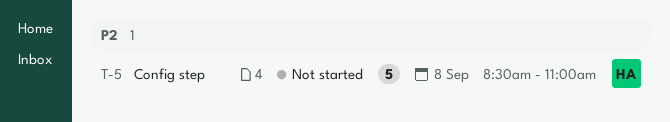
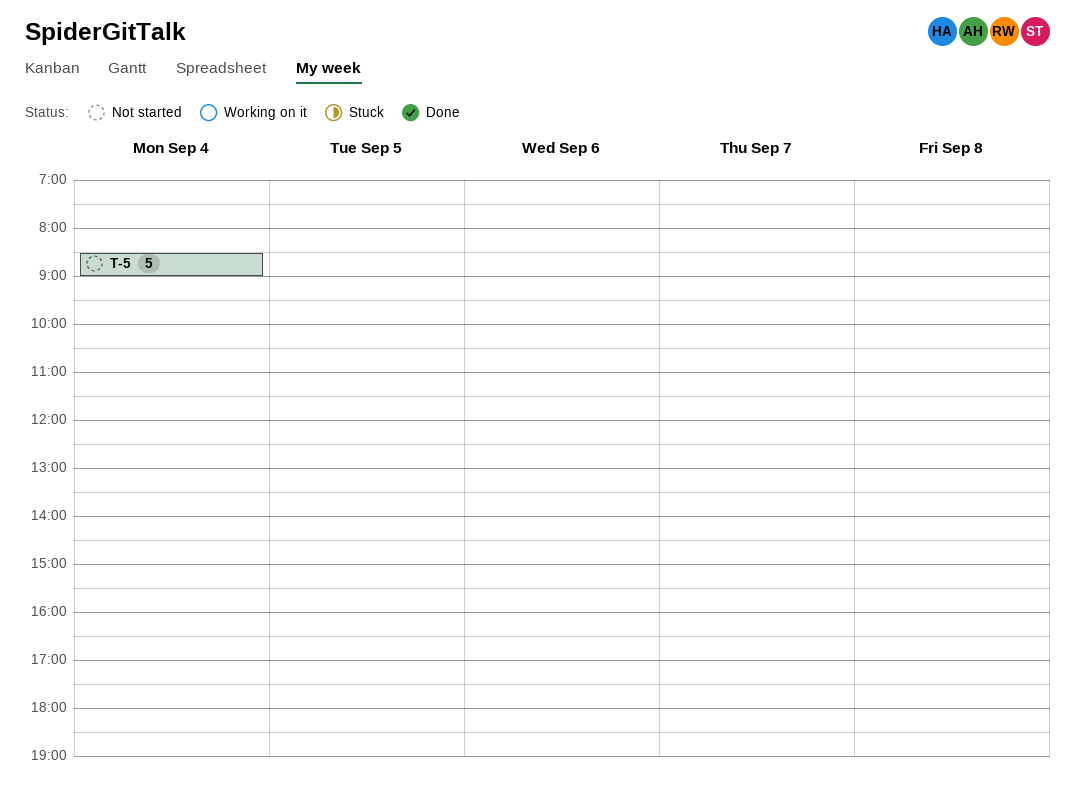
T-5, day: Sep 8 -> Sep 4
T-5, ends: 11:00 -> 09:00

